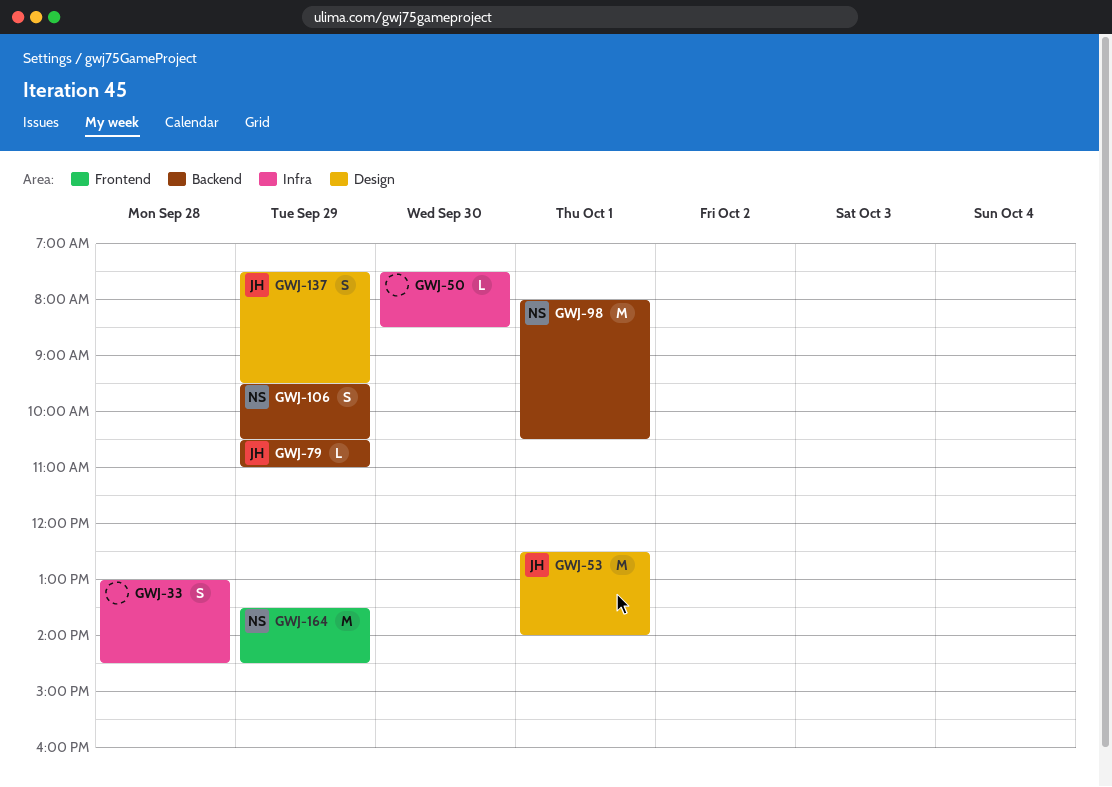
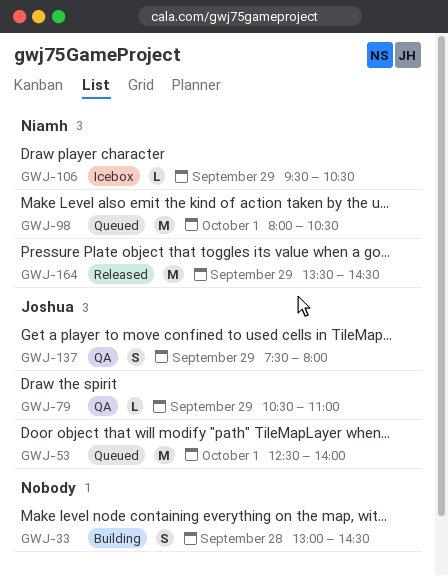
GWJ-50: present -> none
GWJ-106, estimate: S -> L
GWJ-137, ends: 09:30 -> 08:00

